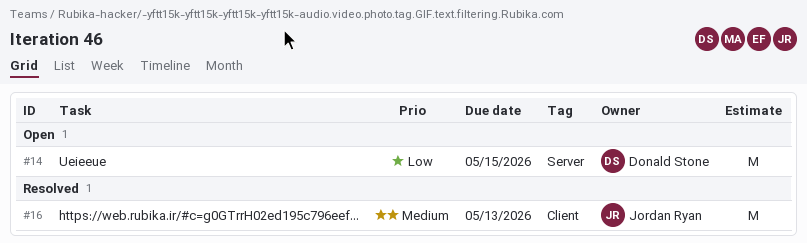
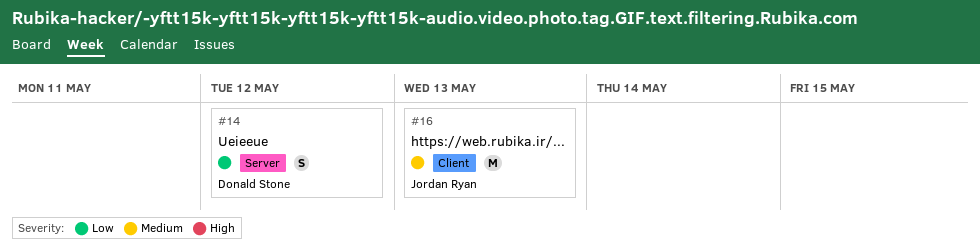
#14, estimate: M -> S
#14, due: May 15 -> May 12

